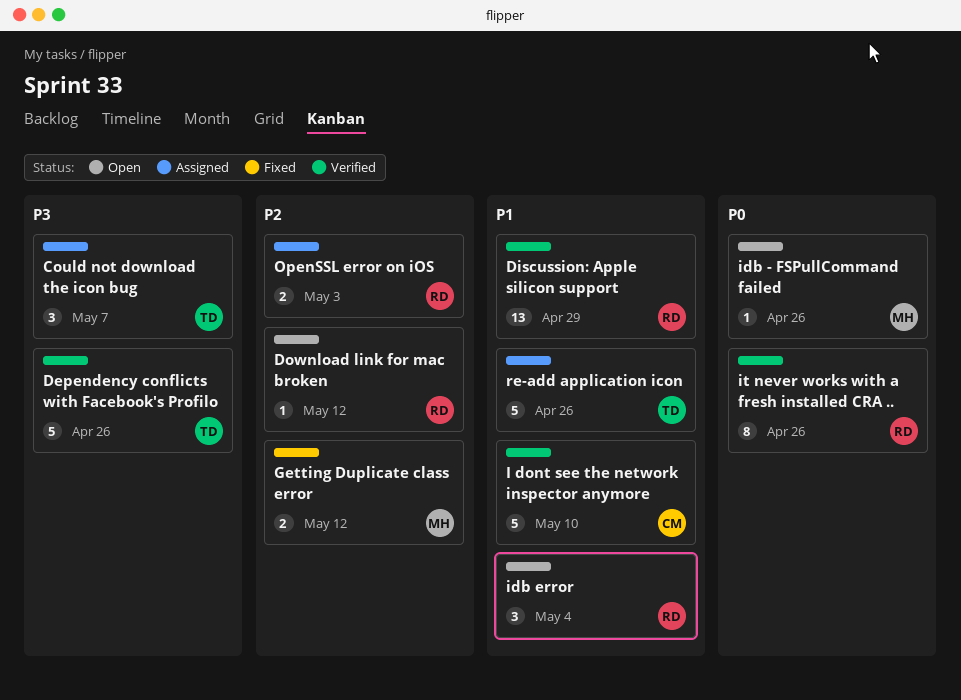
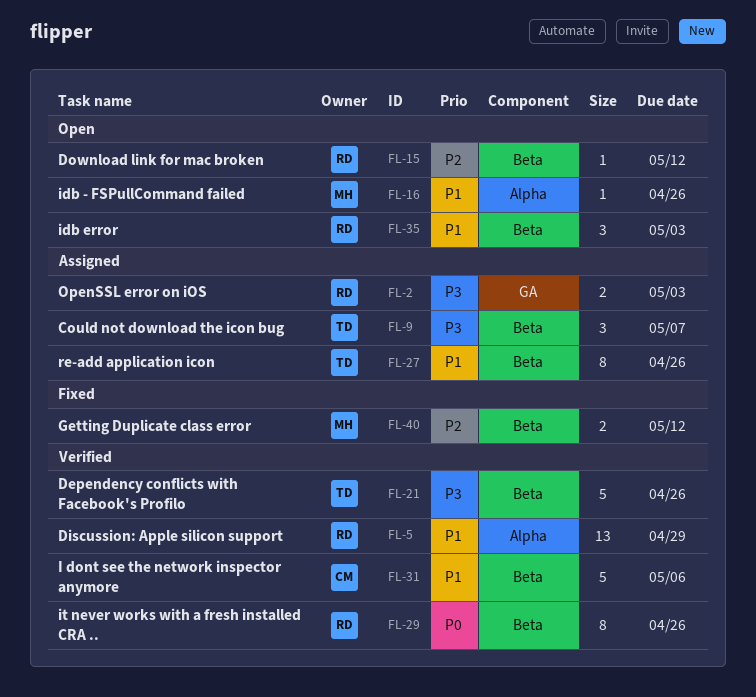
I dont see the network inspector anymore, due: May 10 -> May 6
idb - FSPullCommand failed, priority: P0 -> P1
idb error, due: May 4 -> May 3
OpenSSL error on iOS, priority: P2 -> P3
re-add application icon, estimate: 5 -> 8

